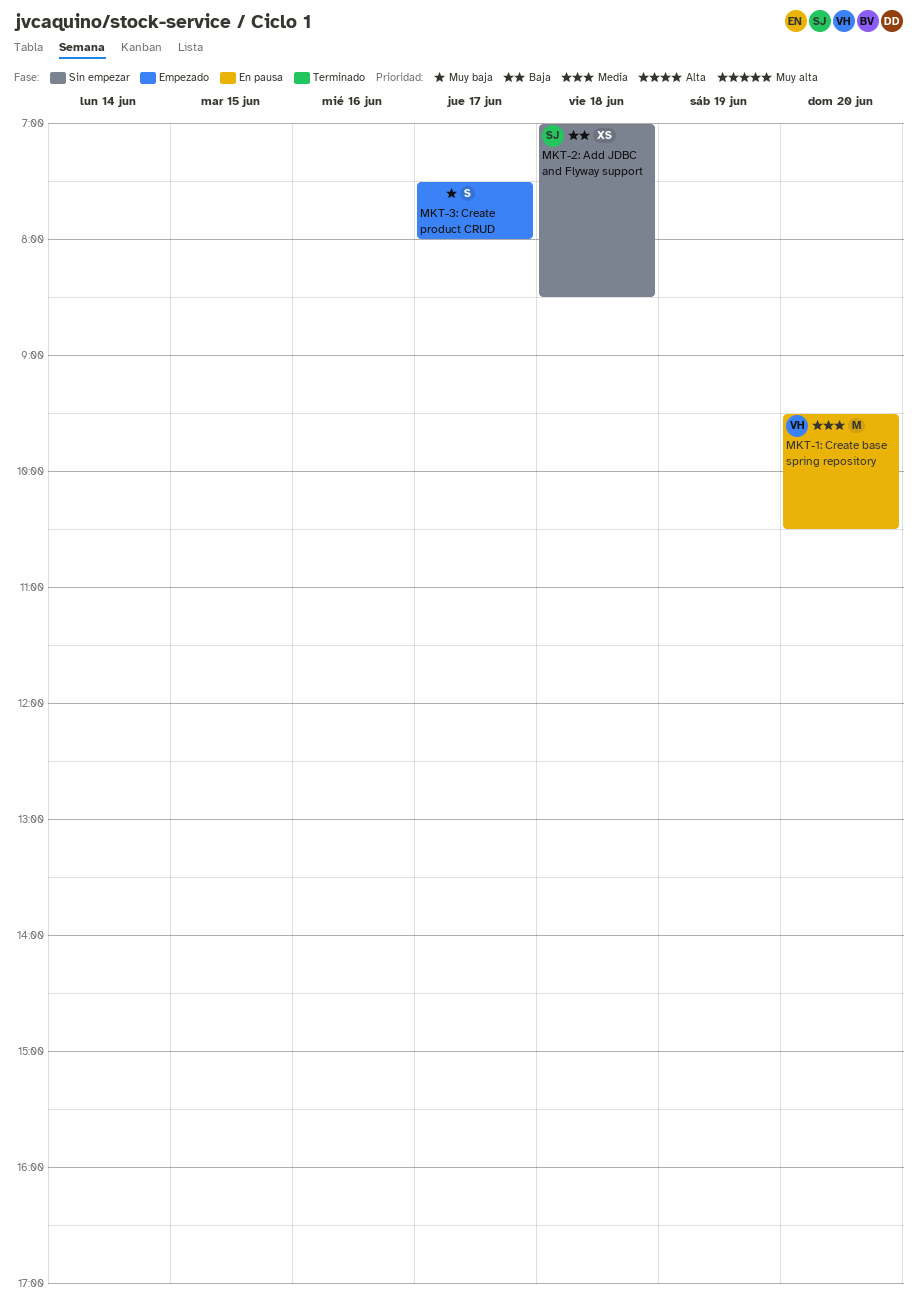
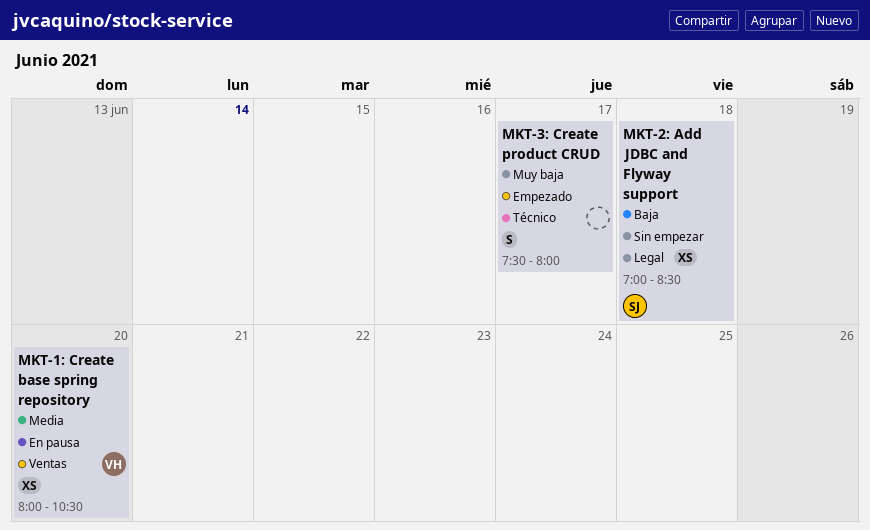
MKT-1: Create base spring repository, estimate: M -> XS
MKT-1: Create base spring repository, begins: 09:30 -> 08:00

